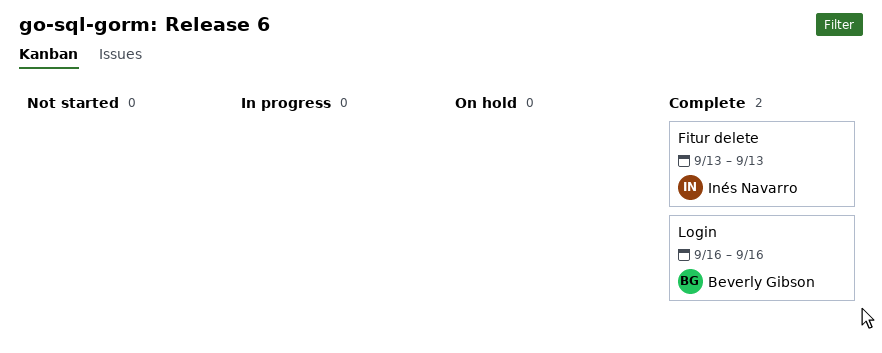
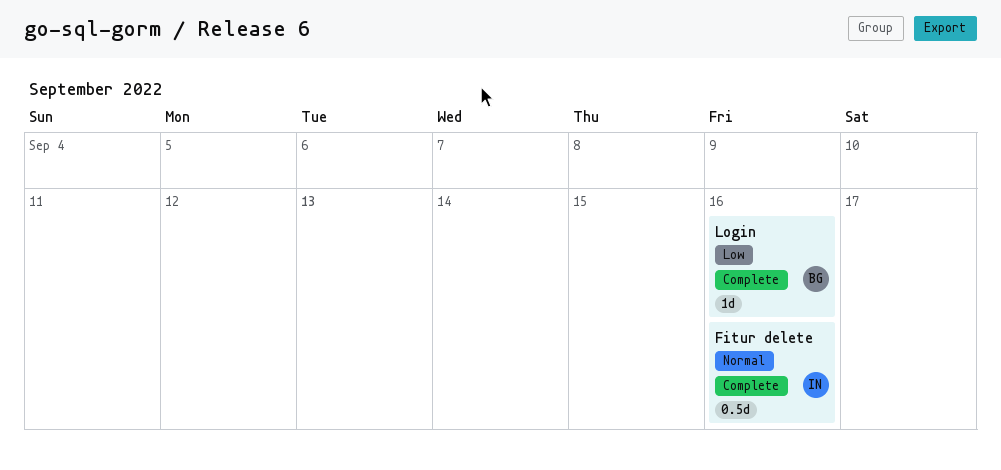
Fitur delete, due: Sep 13 -> Sep 16

